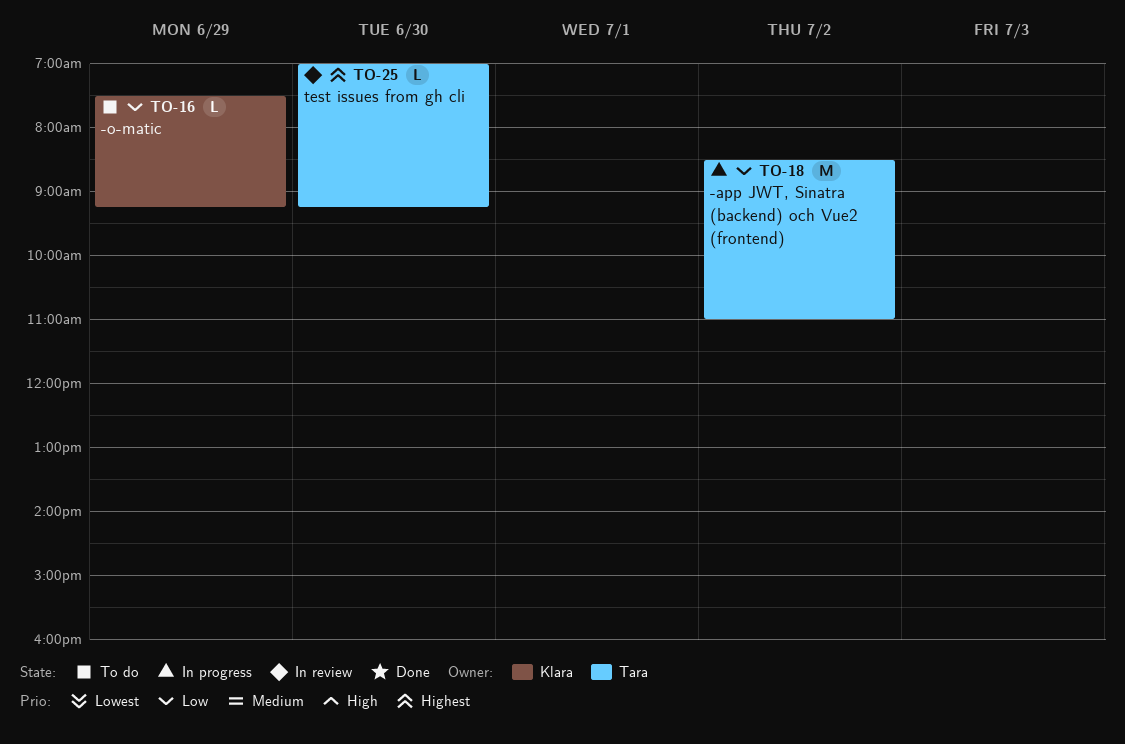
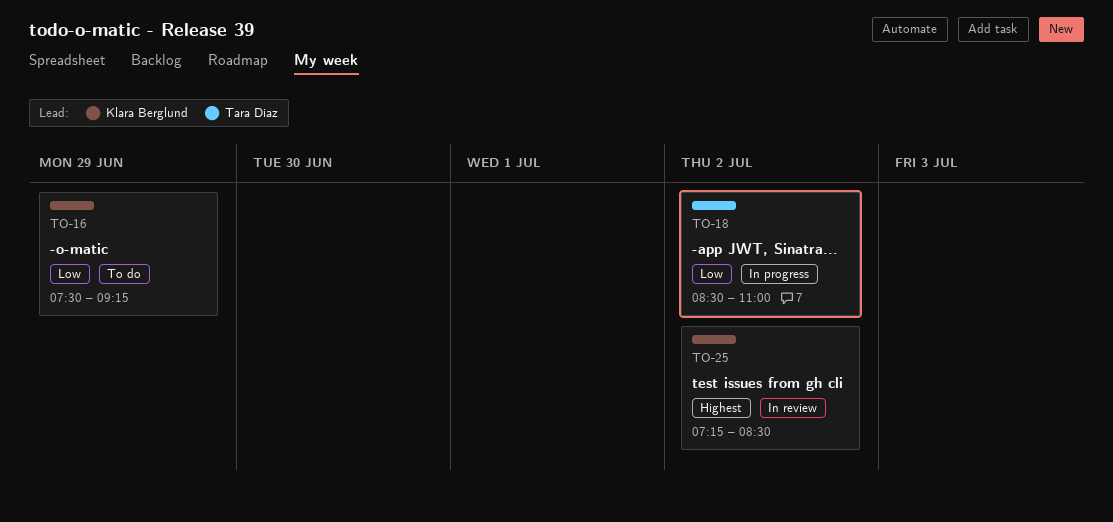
TO-25, owner: Tara Diaz -> Klara Berglund
TO-25, day: Jun 30 -> Jul 2
TO-25, begins: 07:00 -> 07:15
TO-25, ends: 09:15 -> 08:30

